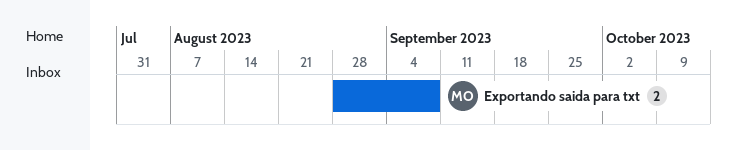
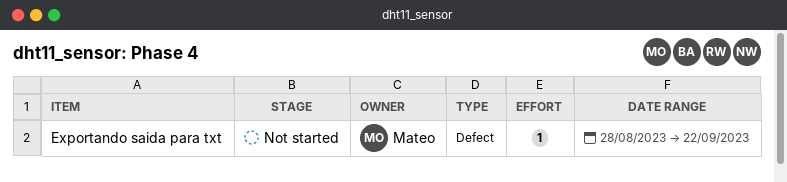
Exportando saida para txt, estimate: 2 -> 1
Exportando saida para txt, due: Sep 8 -> Sep 22

